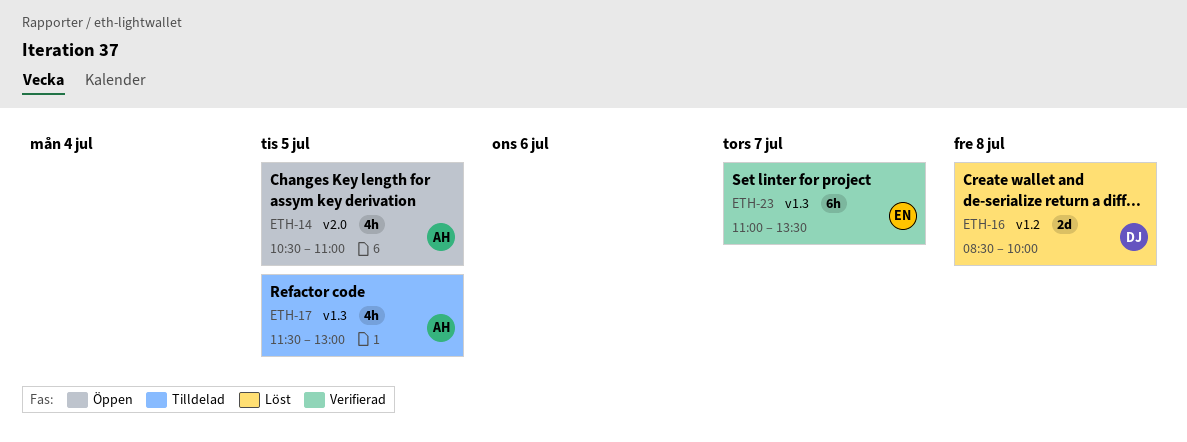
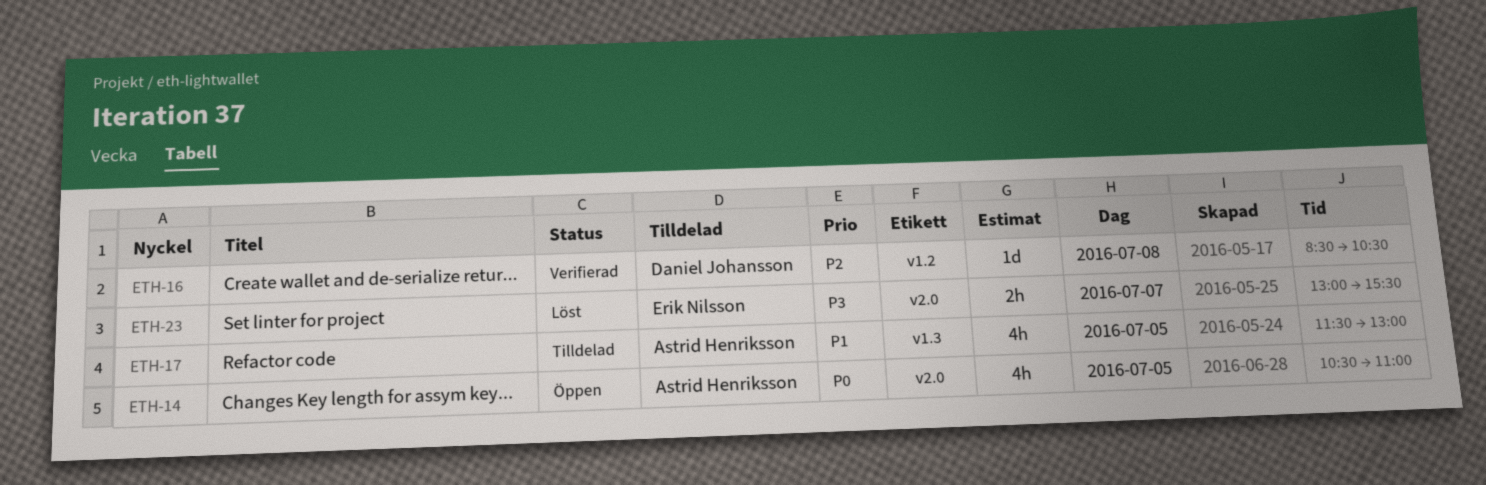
ETH-16, status: Löst -> Verifierad
ETH-16, estimate: 2d -> 1d
ETH-16, ends: 10:00 -> 10:30
ETH-23, status: Verifierad -> Löst
ETH-23, label: v1.3 -> v2.0
ETH-23, estimate: 6h -> 2h
ETH-23, begins: 11:00 -> 13:00
ETH-23, ends: 13:30 -> 15:30

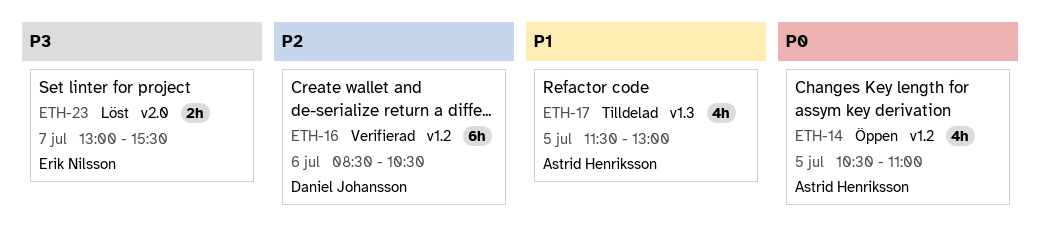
ETH-14, label: v2.0 -> v1.2
ETH-16, estimate: 1d -> 6h
ETH-16, day: Jul 8 -> Jul 6

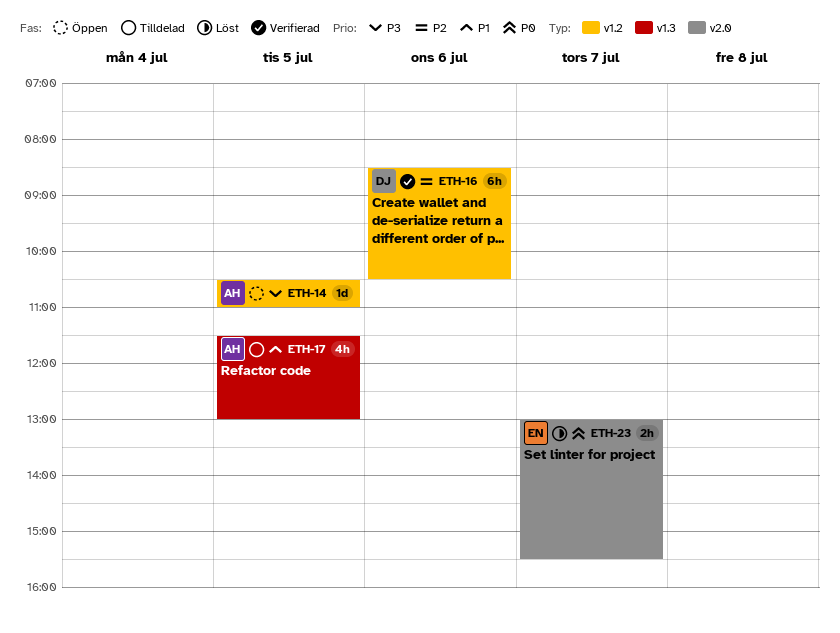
ETH-14, priority: P0 -> P3
ETH-14, estimate: 4h -> 1d
ETH-23, priority: P3 -> P0

